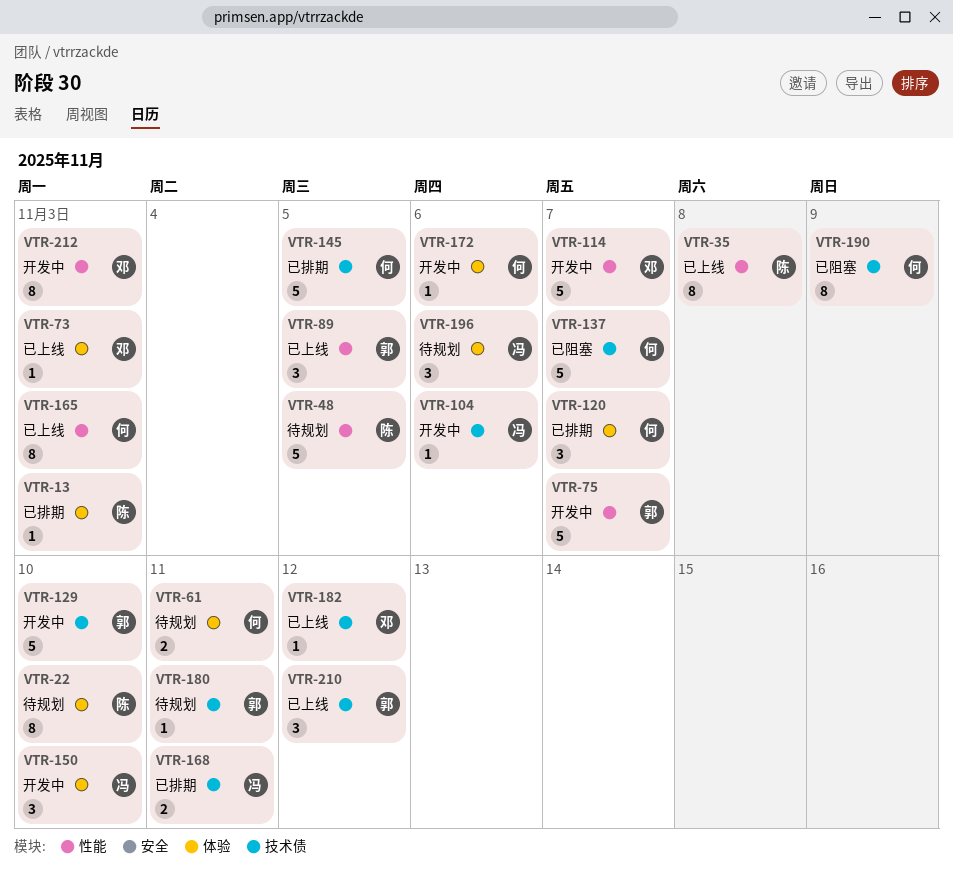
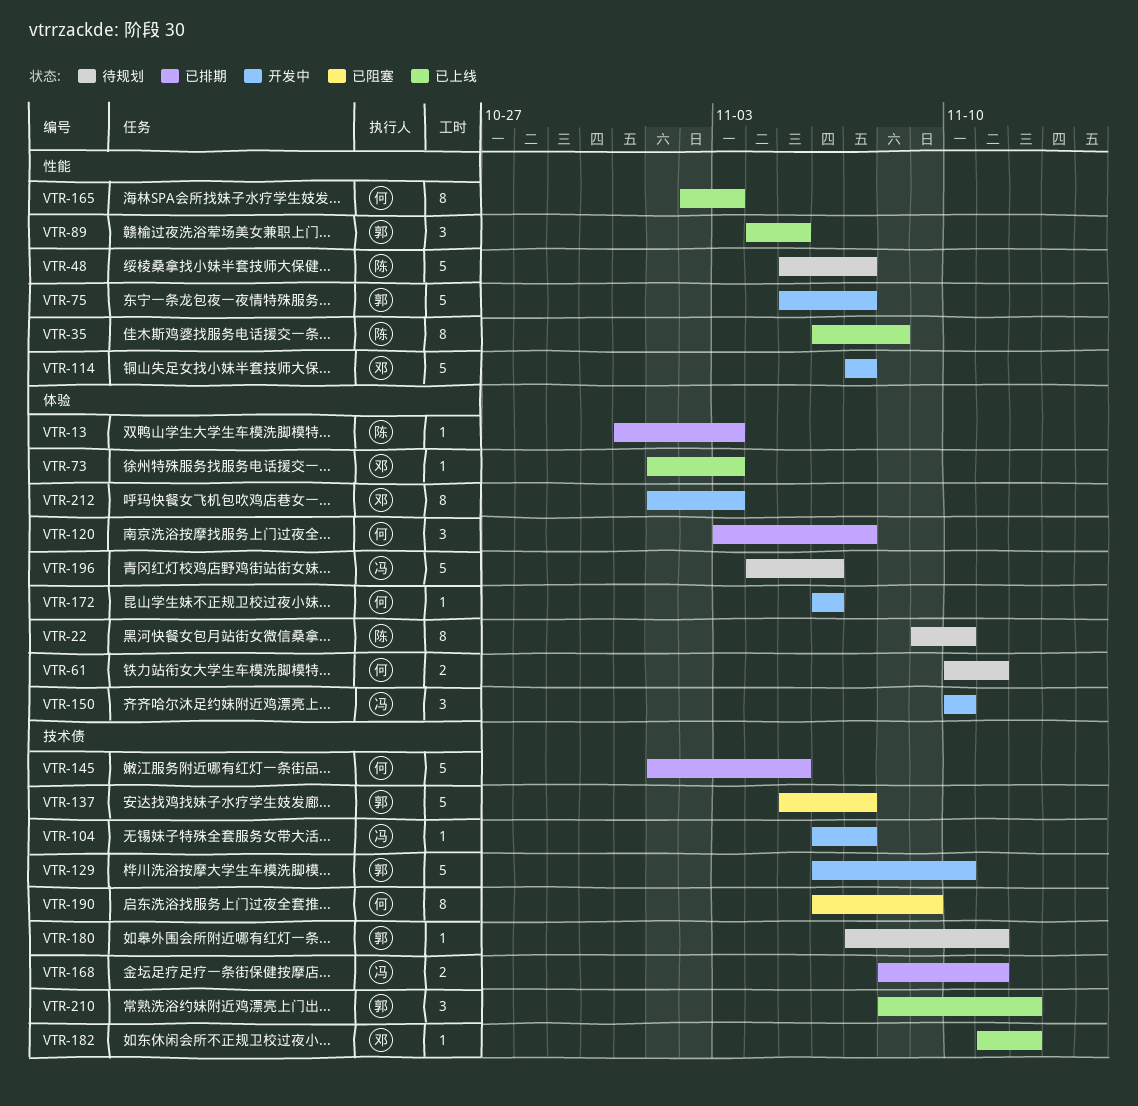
VTR-48, due: Nov 5 -> Nov 7
VTR-104, due: Nov 6 -> Nov 7
VTR-137, owner: 何 -> 郭
VTR-196, estimate: 3 -> 5
VTR-212, label: 性能 -> 体验

